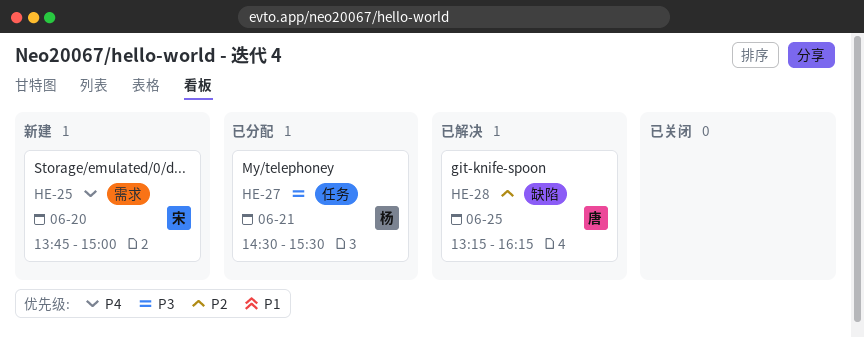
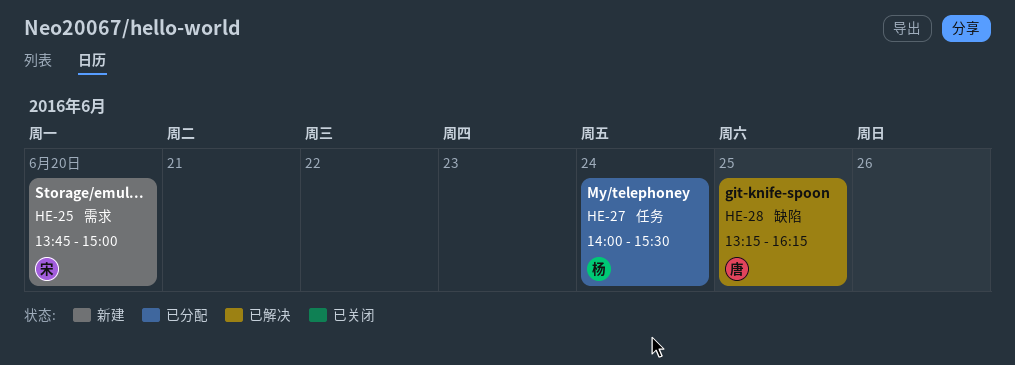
HE-27, day: Jun 21 -> Jun 24
HE-27, begins: 14:30 -> 14:00

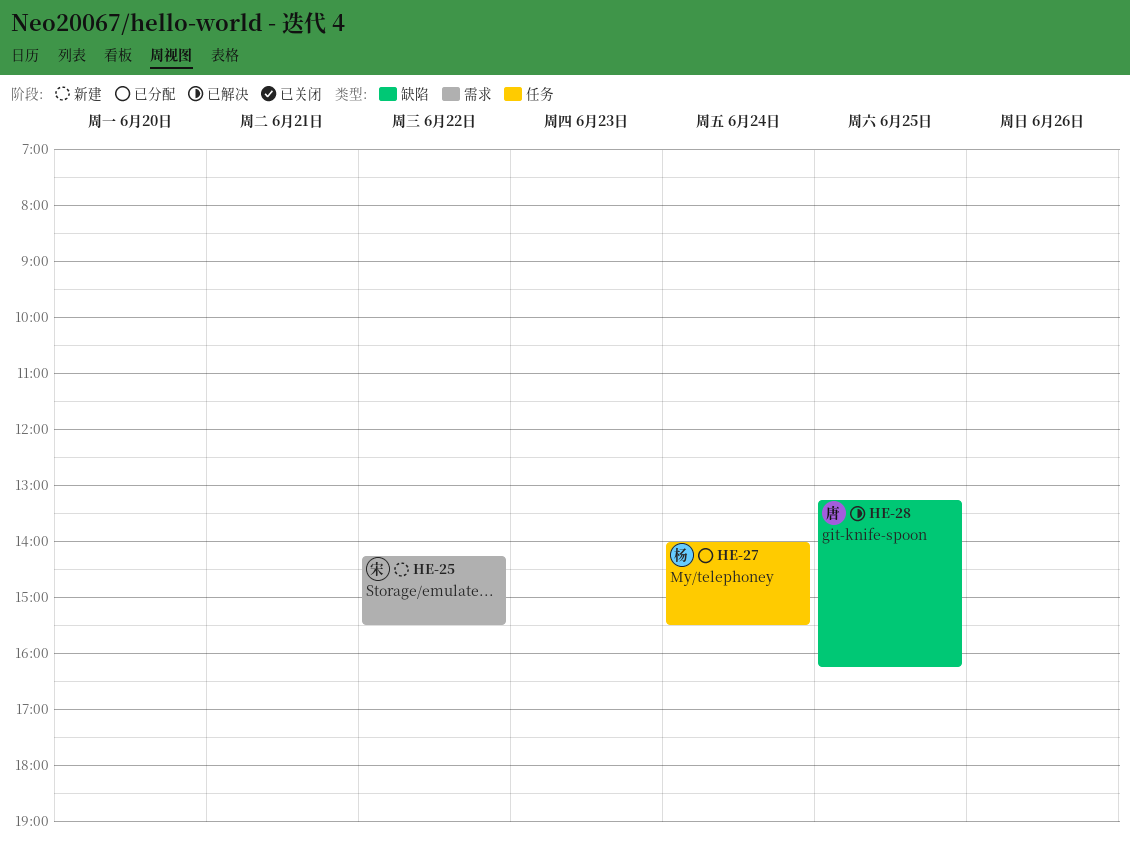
HE-25, day: Jun 20 -> Jun 22
HE-25, begins: 13:45 -> 14:15
HE-25, ends: 15:00 -> 15:30

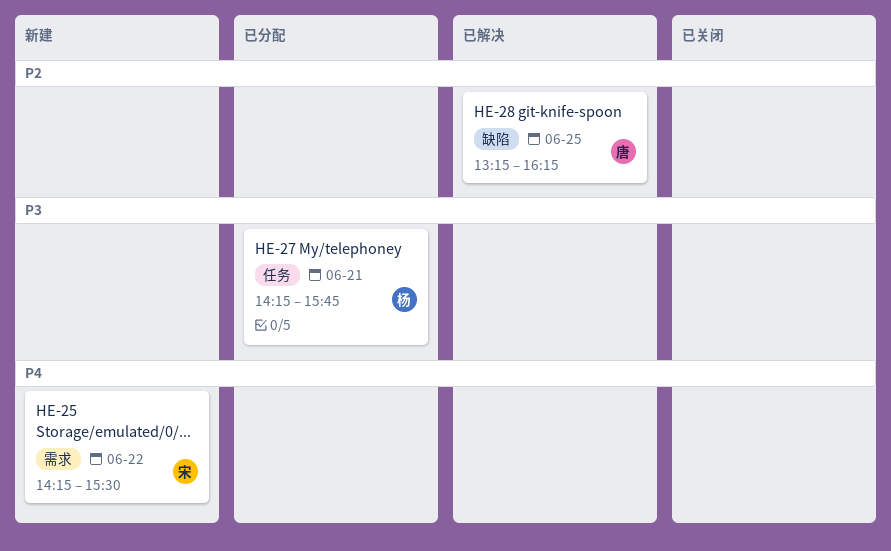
HE-27, day: Jun 24 -> Jun 21
HE-27, begins: 14:00 -> 14:15
HE-27, ends: 15:30 -> 15:45

